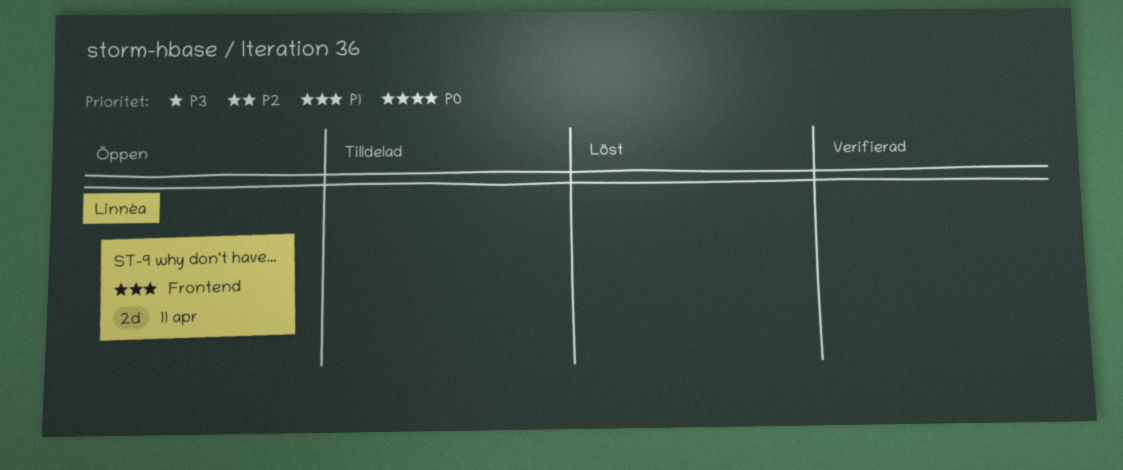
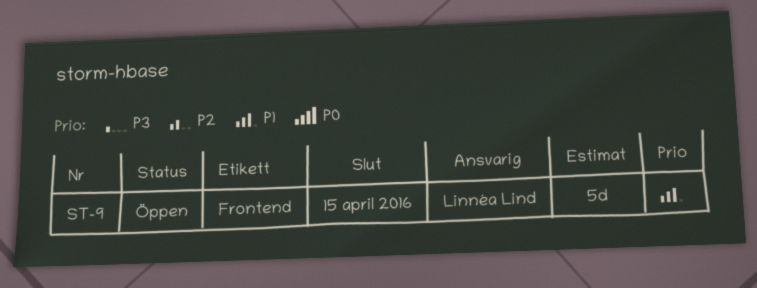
ST-9, estimate: 2d -> 5d
ST-9, due: Apr 11 -> Apr 15

